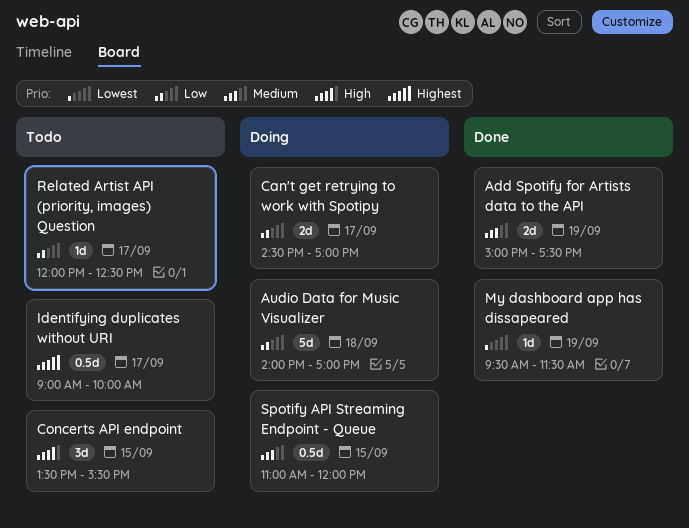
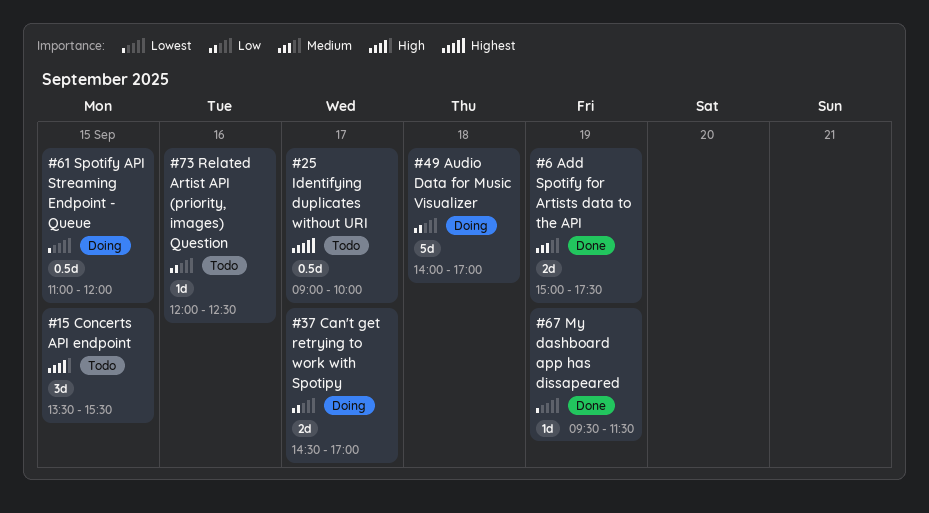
Related Artist API (priority, images) Question, day: Sep 17 -> Sep 16
Spotify API Streaming Endpoint - Queue, priority: Medium -> Lowest

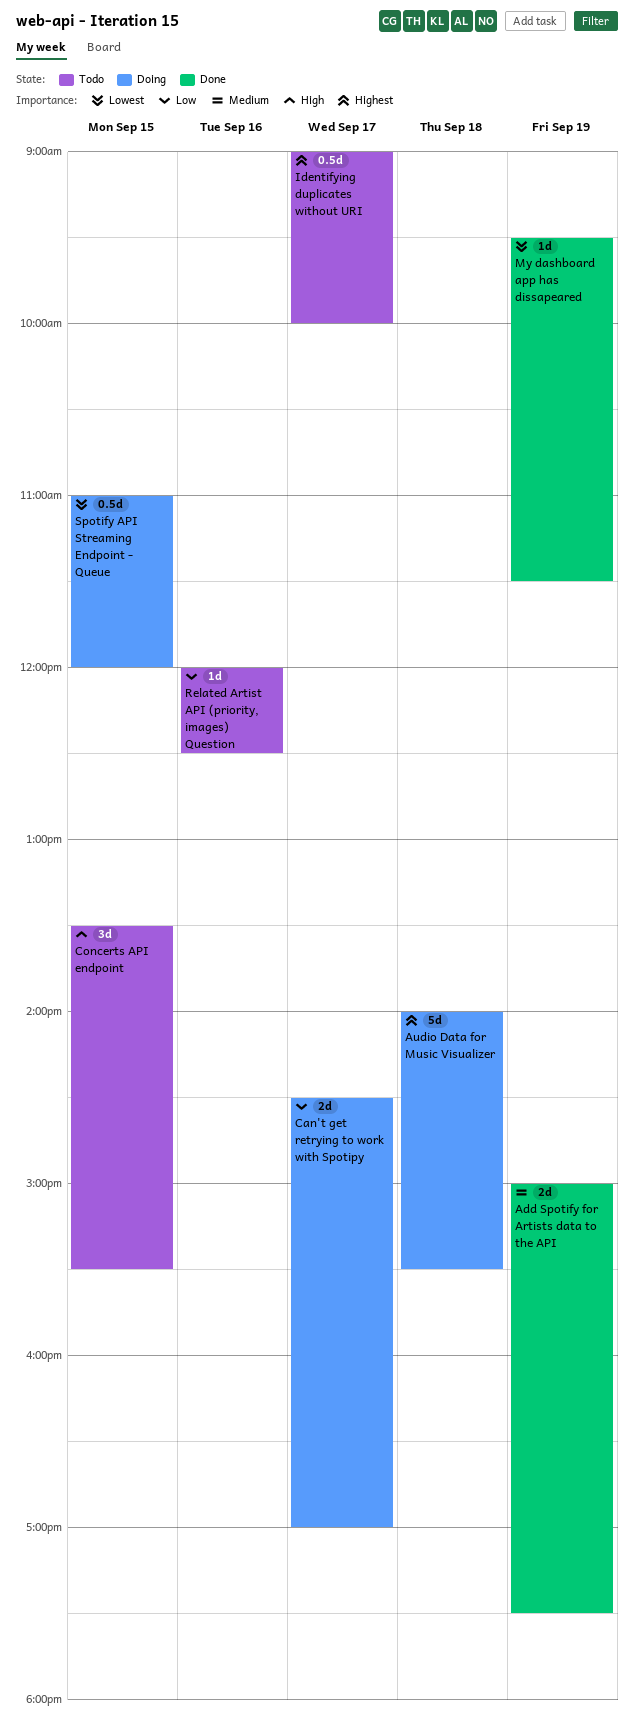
Audio Data for Music Visualizer, priority: Low -> Highest
Audio Data for Music Visualizer, ends: 17:00 -> 15:30

